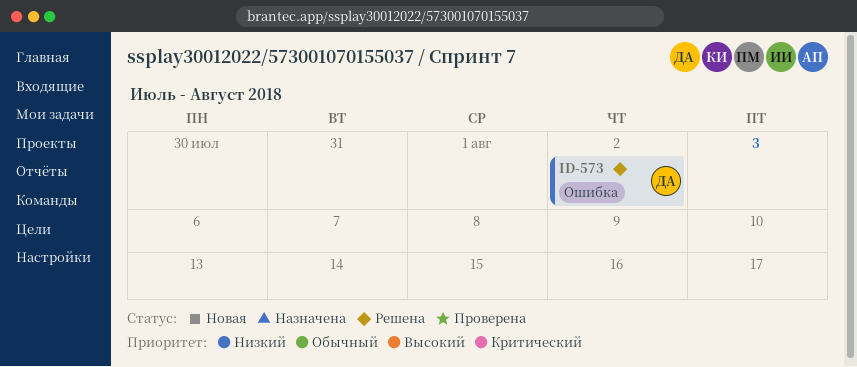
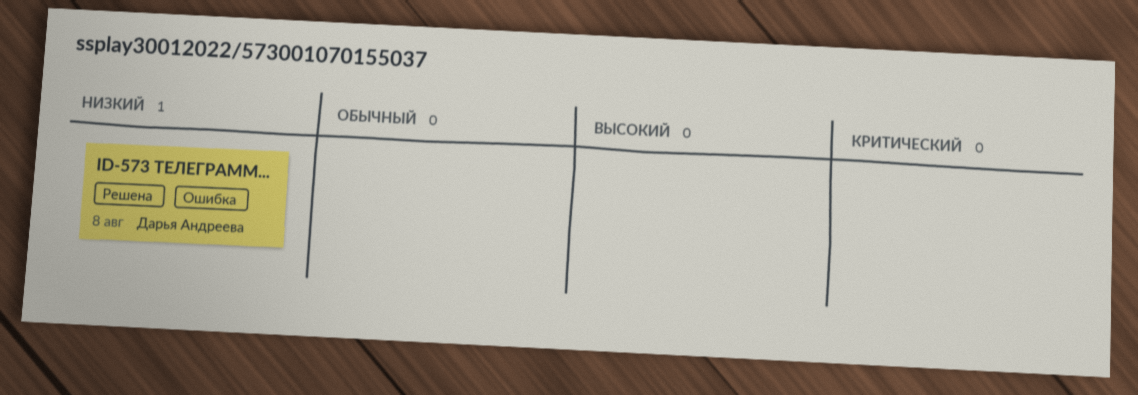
ID-573, due: Aug 2 -> Aug 8

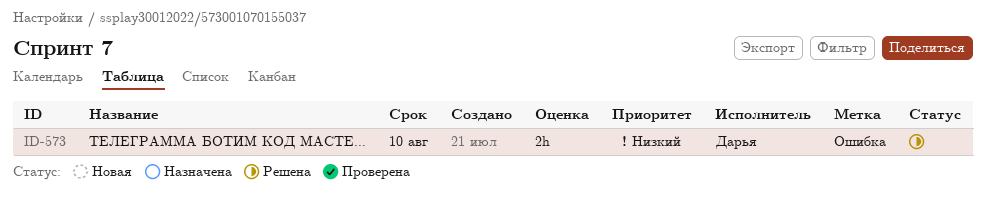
ID-573, due: Aug 8 -> Aug 10

